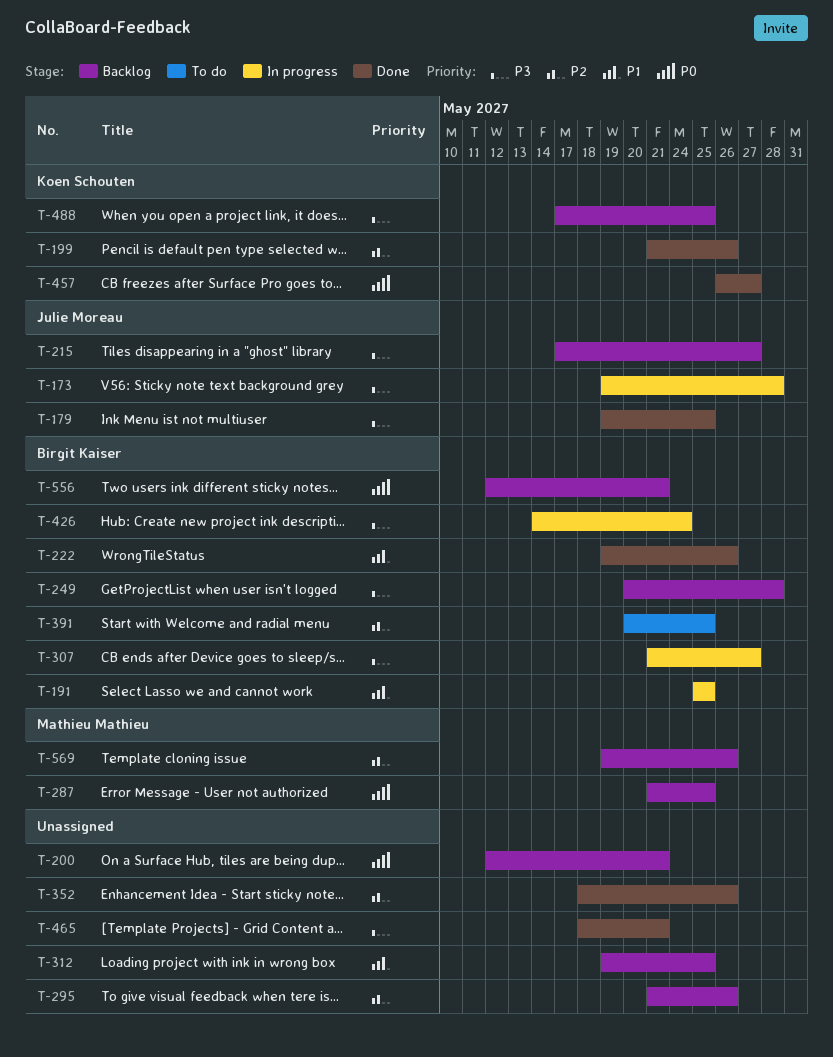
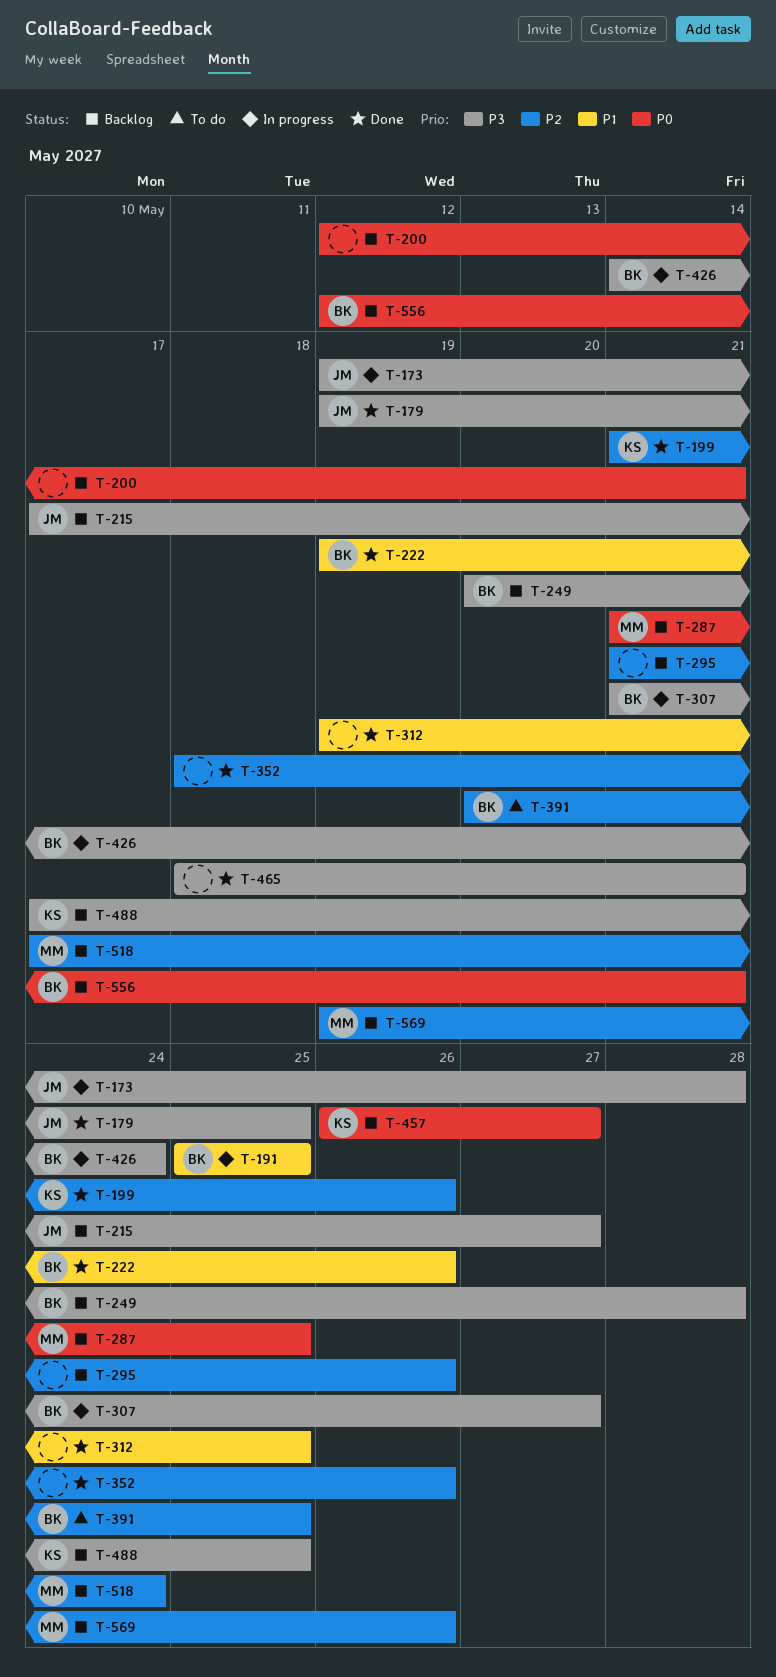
T-312, status: Backlog -> Done
T-457, status: Done -> Backlog
T-518: none -> present

